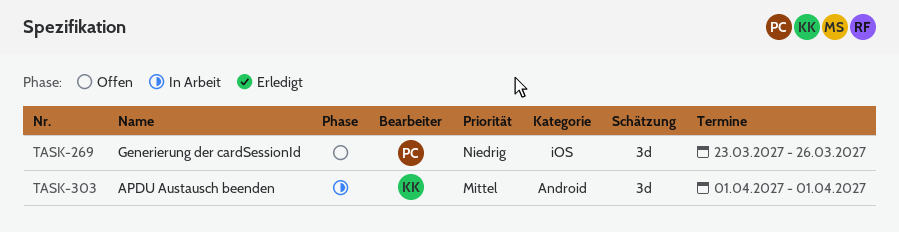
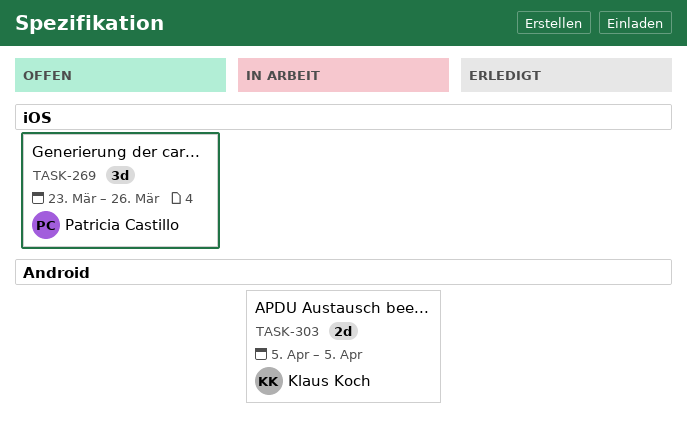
TASK-303, estimate: 3d -> 2d
TASK-303, start: Apr 1 -> Apr 5
TASK-303, due: Apr 1 -> Apr 5

